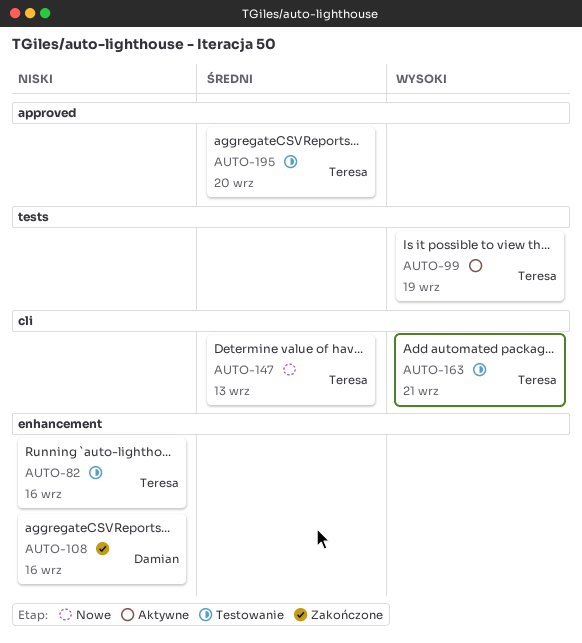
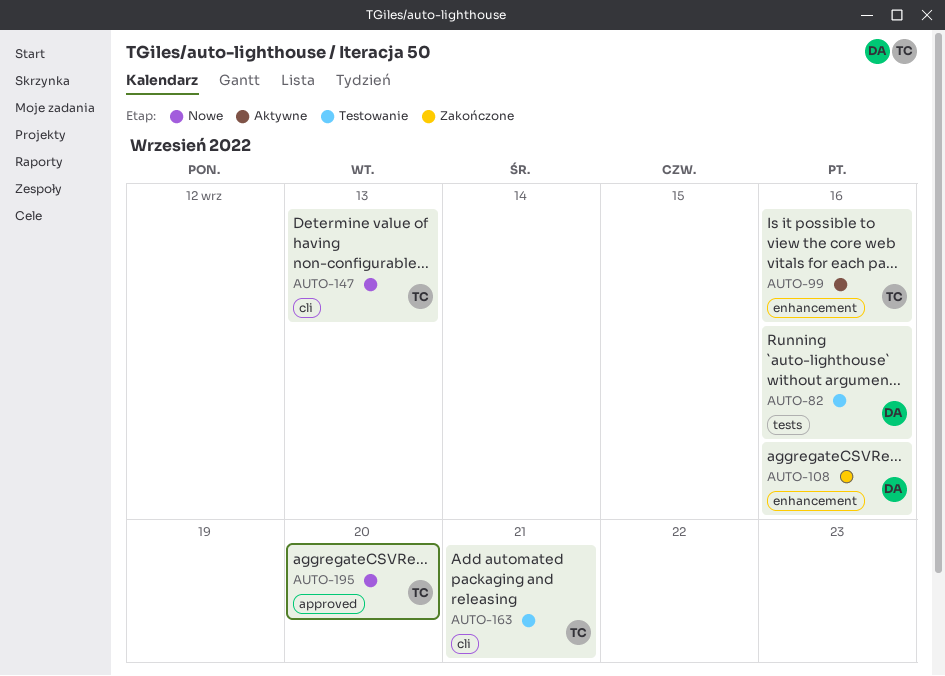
AUTO-82, owner: Teresa -> Damian
AUTO-82, label: enhancement -> tests
AUTO-99, label: tests -> enhancement
AUTO-99, due: Sep 19 -> Sep 16
AUTO-195, status: Testowanie -> Nowe

